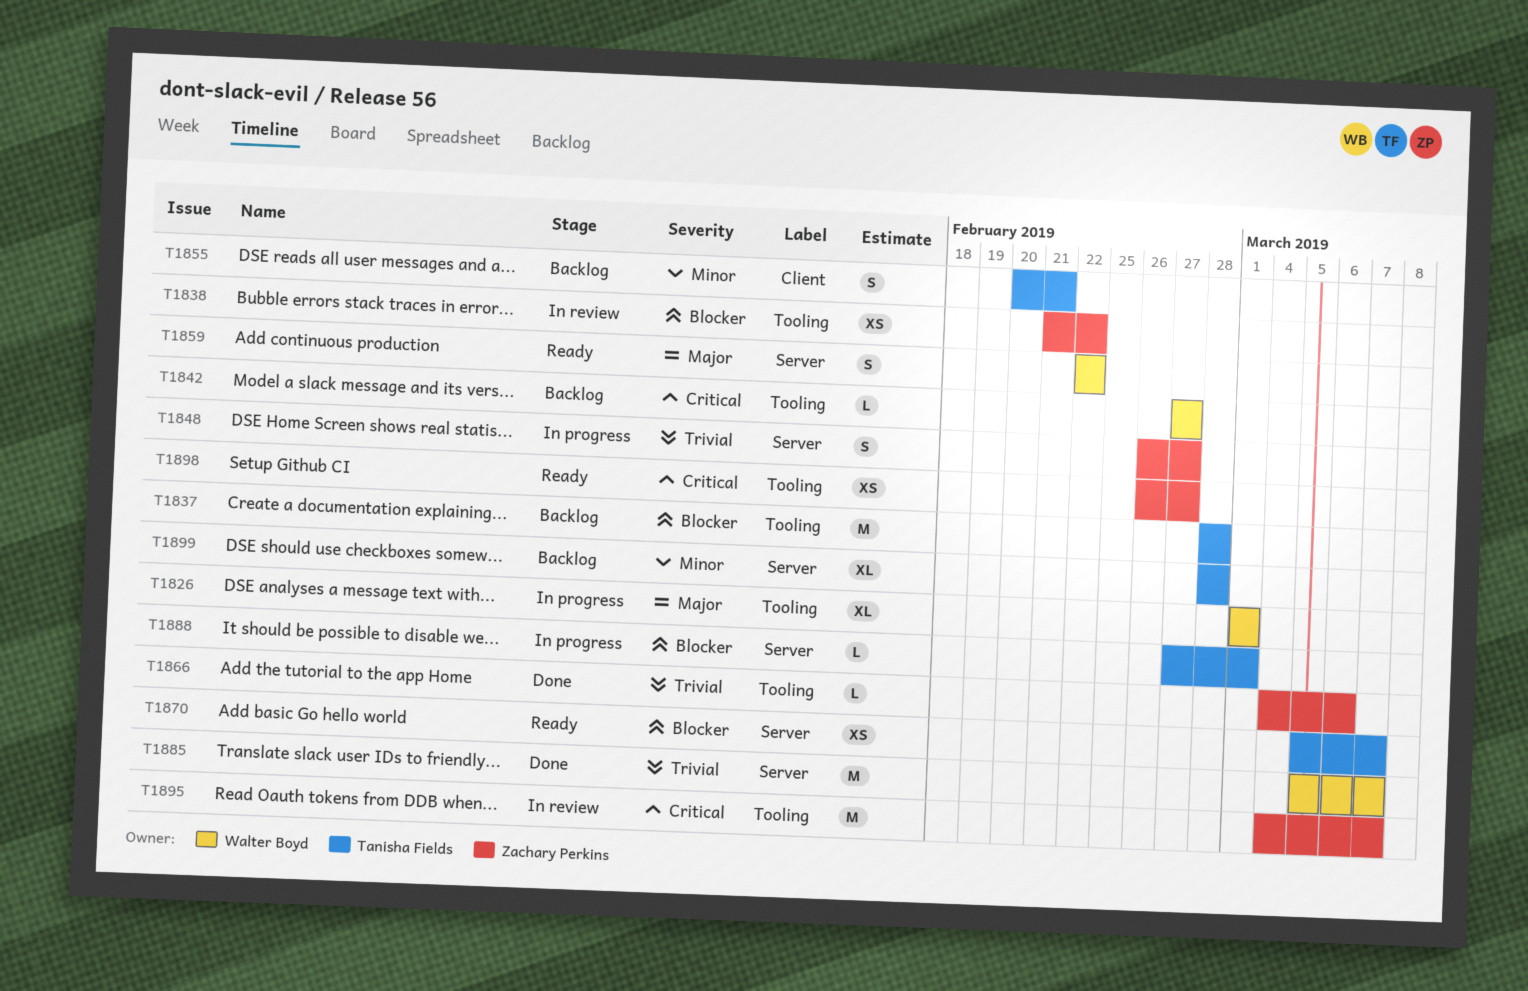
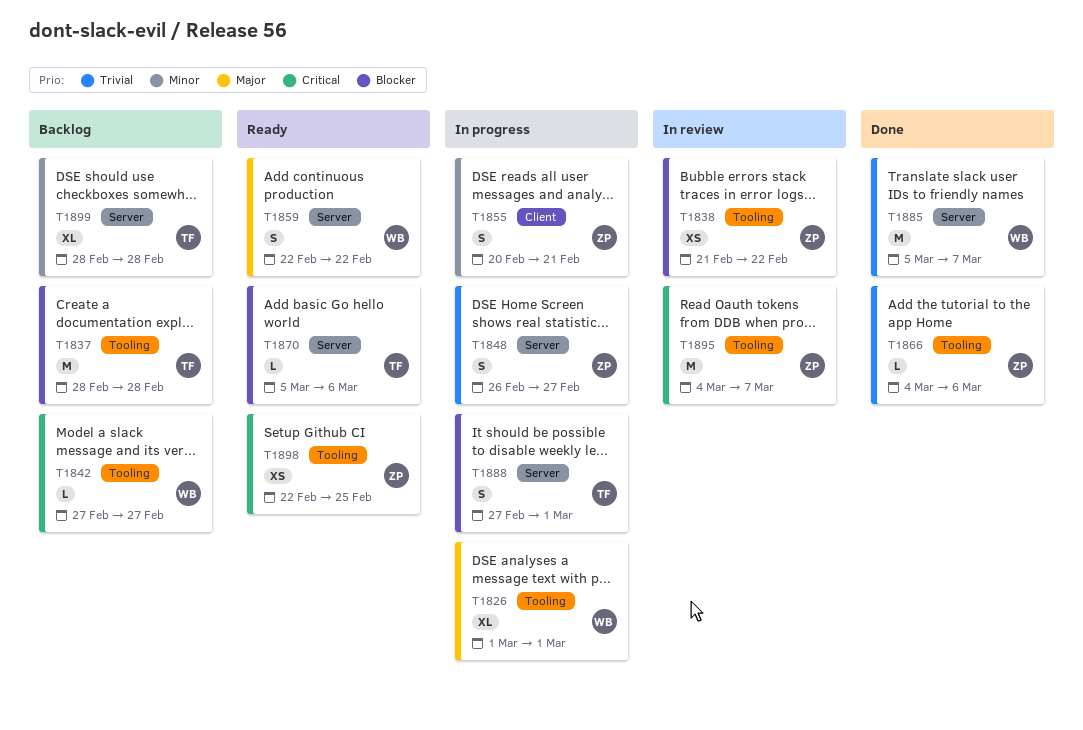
T1855, status: Backlog -> In progress
T1855, owner: Tanisha Fields -> Zachary Perkins
T1870, estimate: XS -> L
T1870, due: Mar 7 -> Mar 6
T1888, estimate: L -> S
T1898, start: Feb 26 -> Feb 22
T1898, due: Feb 27 -> Feb 25

